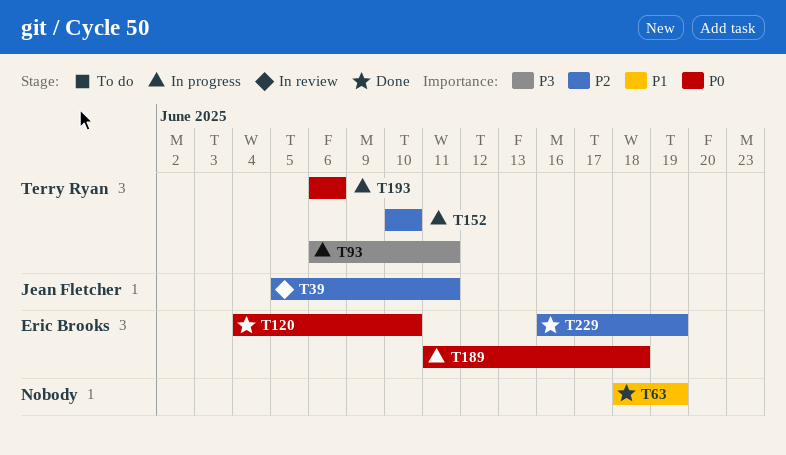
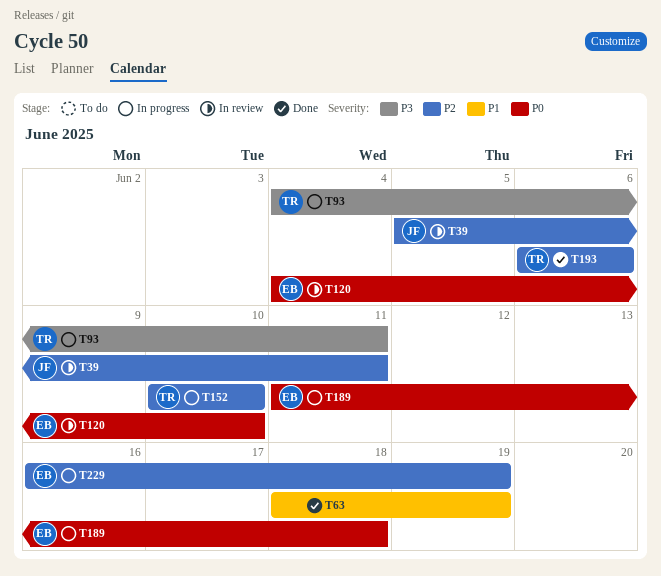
T93, start: Jun 6 -> Jun 4
T120, status: Done -> In review
T193, status: In progress -> Done
T193, priority: P0 -> P2
T229, status: Done -> In progress

